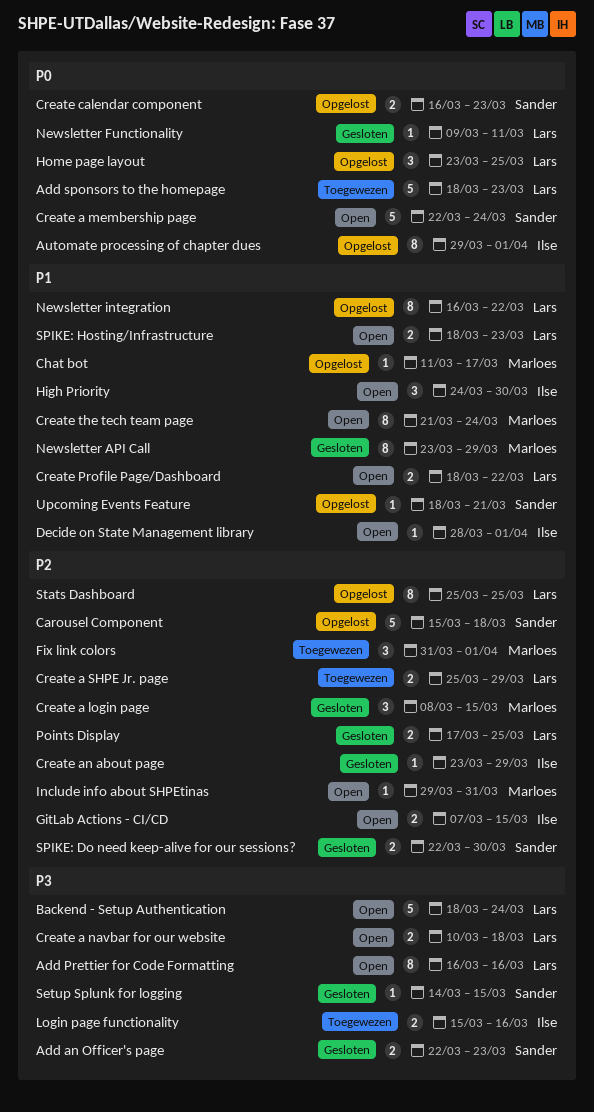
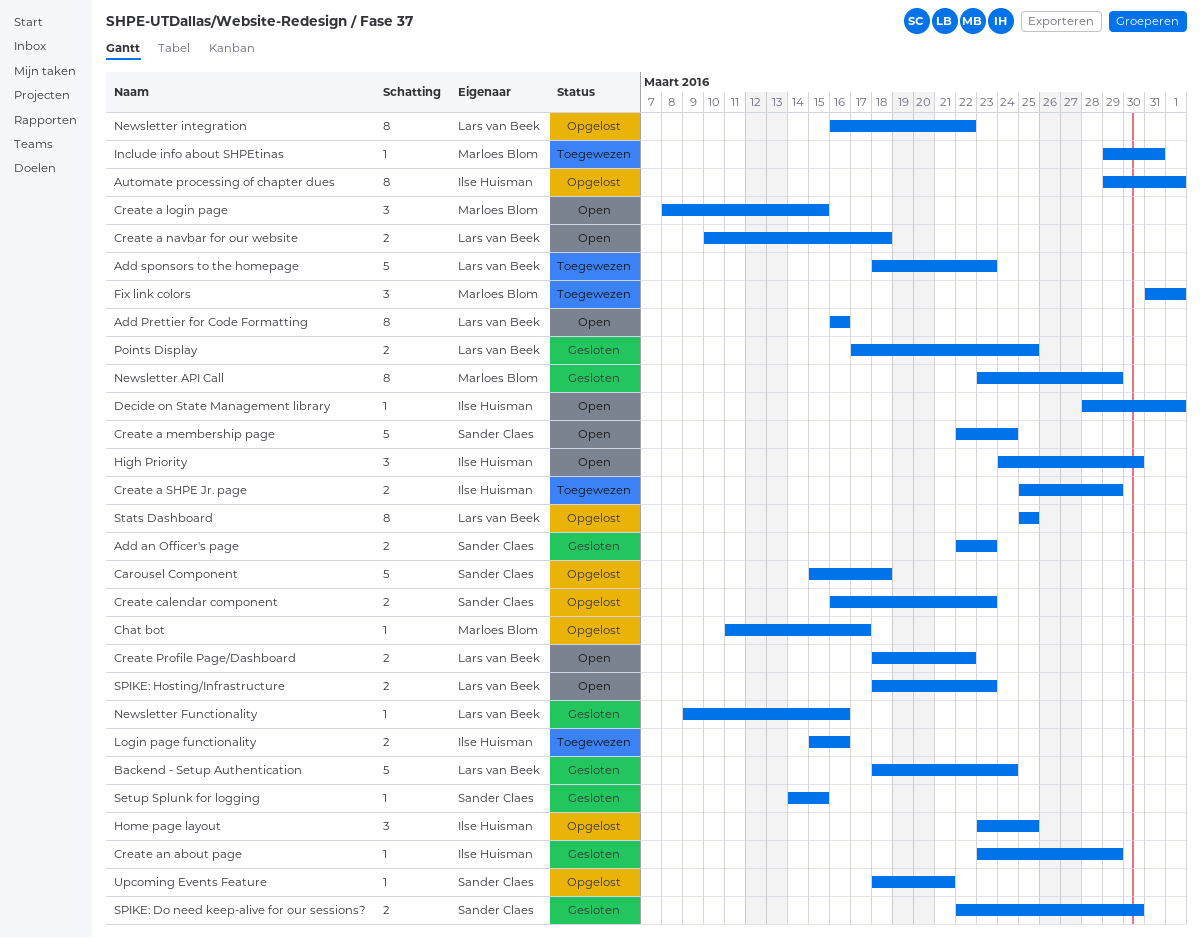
Backend - Setup Authentication, status: Open -> Gesloten
Create a login page, status: Gesloten -> Open
Create a SHPE Jr. page, owner: Lars van Beek -> Ilse Huisman
Create the tech team page: present -> none
GitLab Actions - CI/CD: present -> none
Home page layout, owner: Lars van Beek -> Ilse Huisman
Include info about SHPEtinas, status: Open -> Toegewezen
Newsletter Functionality, due: Mar 11 -> Mar 16

